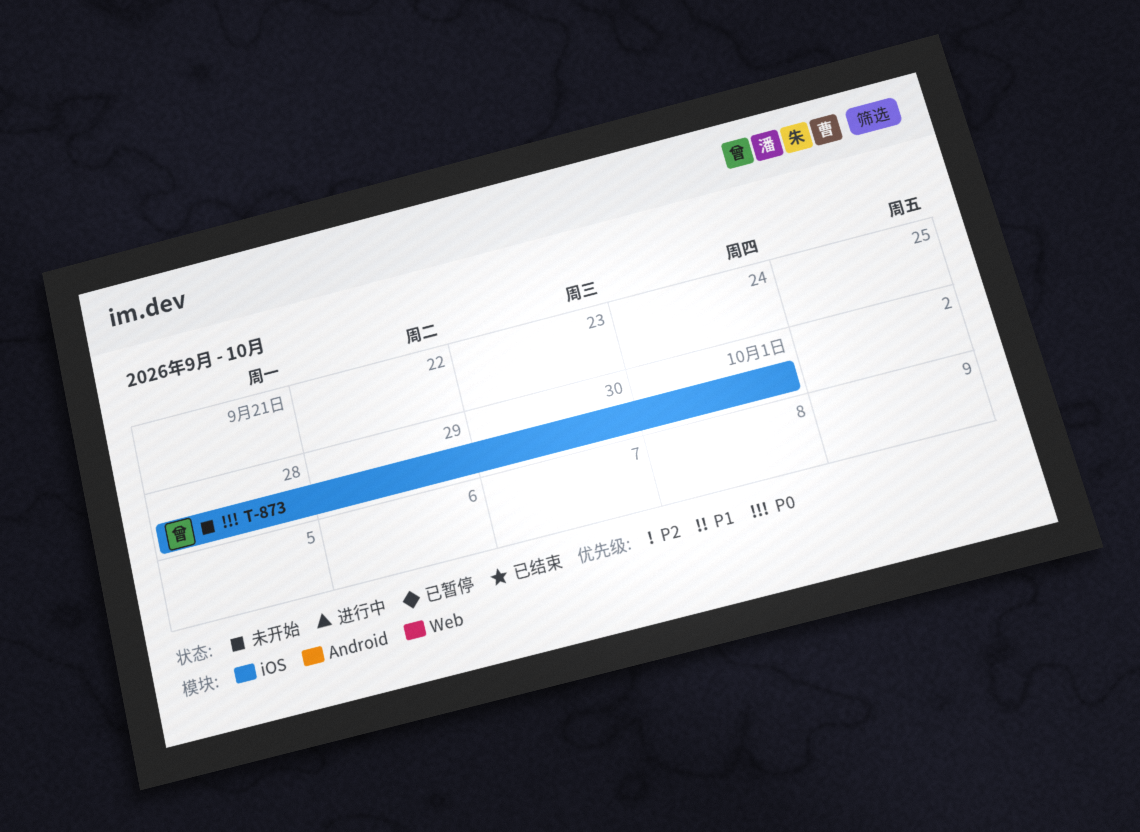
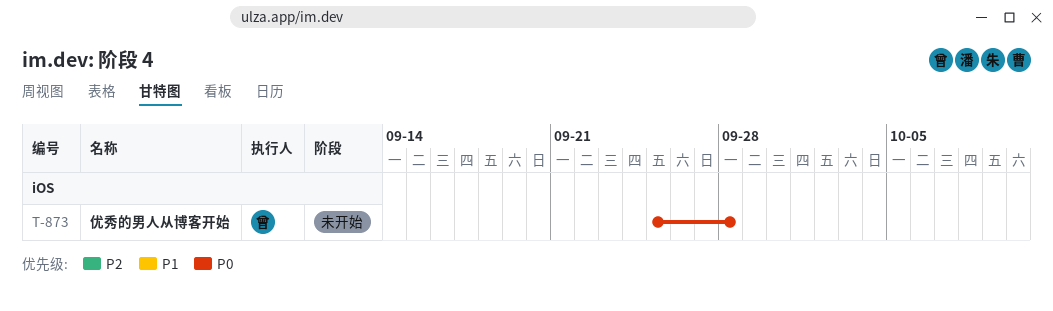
T-873, start: Sep 28 -> Sep 25
T-873, due: Oct 1 -> Sep 28

